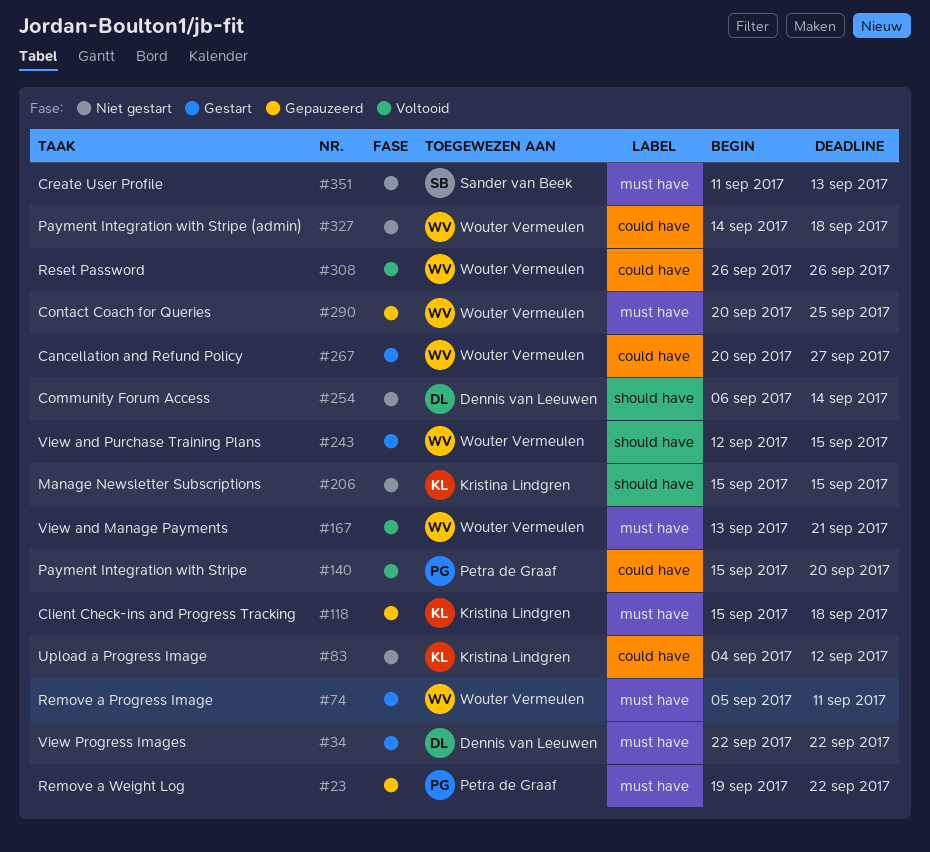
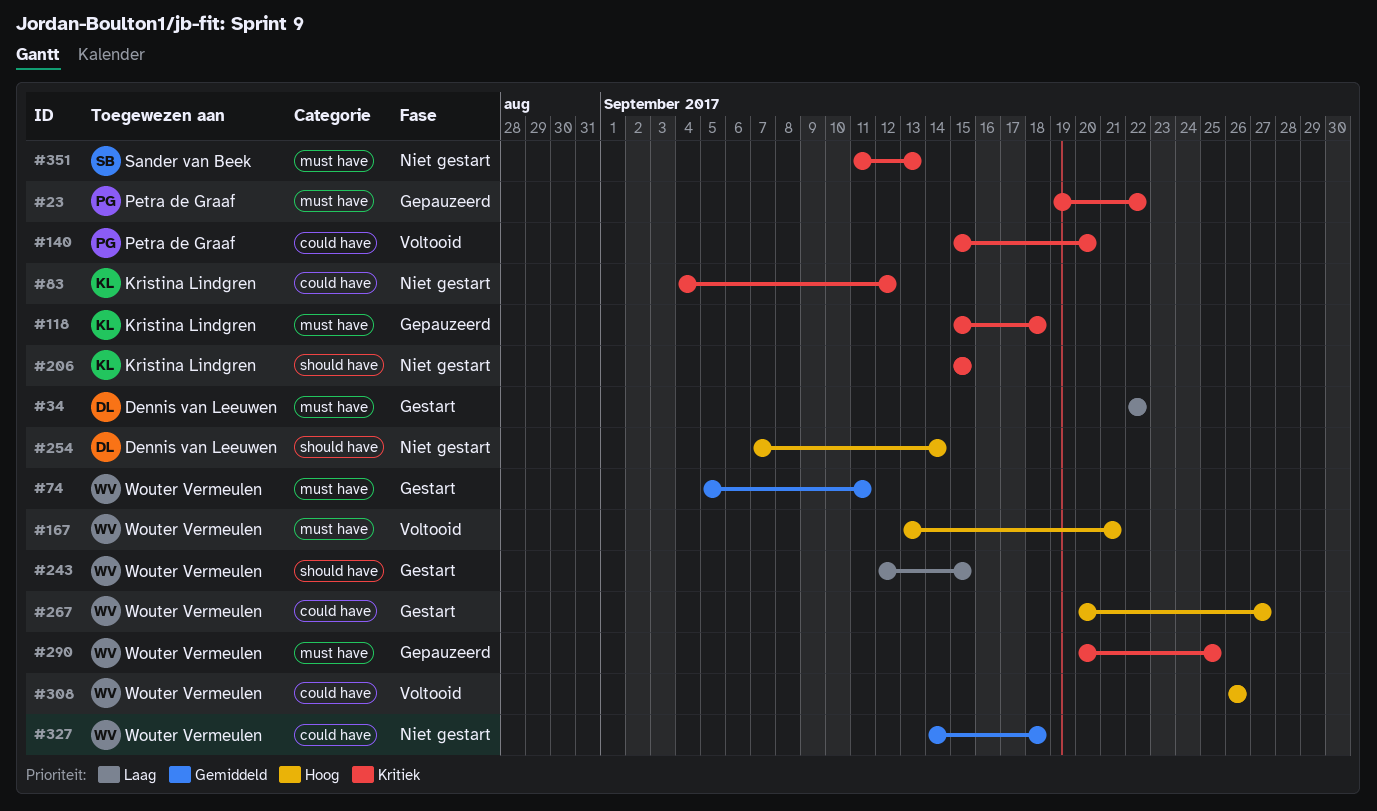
#254, start: Sep 6 -> Sep 7

